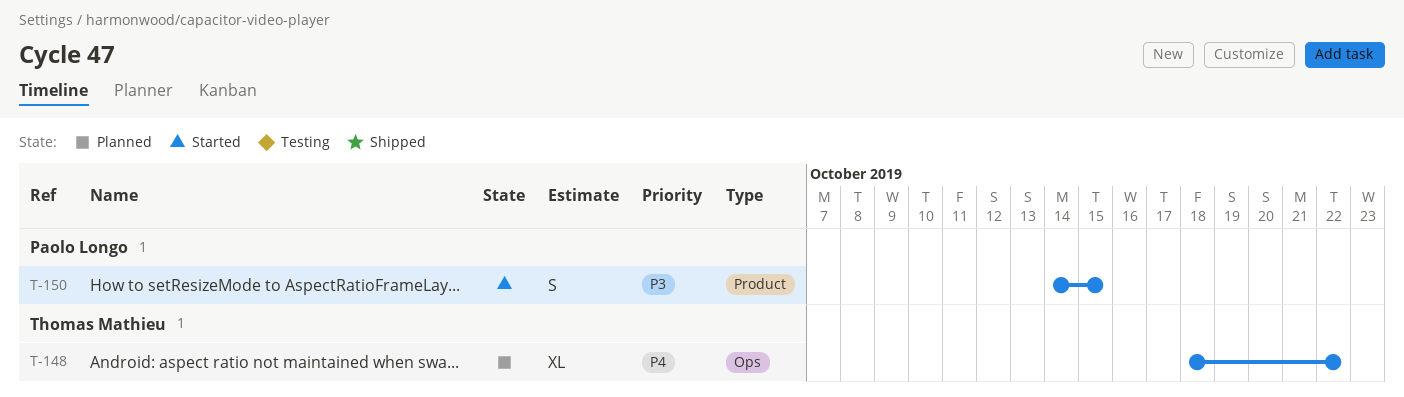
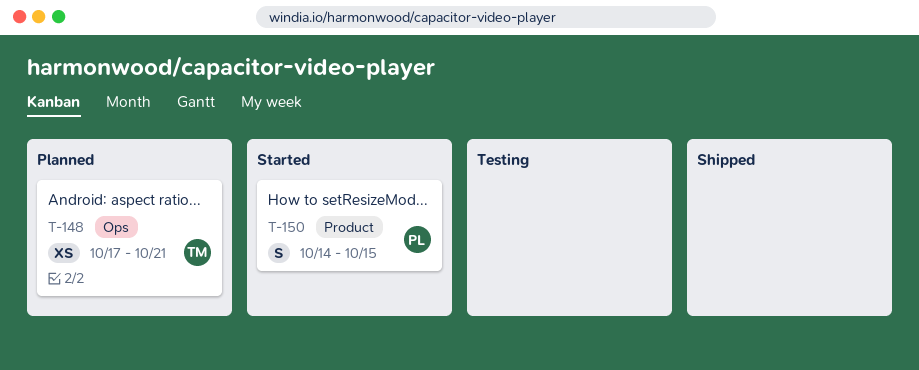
T-148, estimate: XL -> XS
T-148, start: Oct 18 -> Oct 17
T-148, due: Oct 22 -> Oct 21

